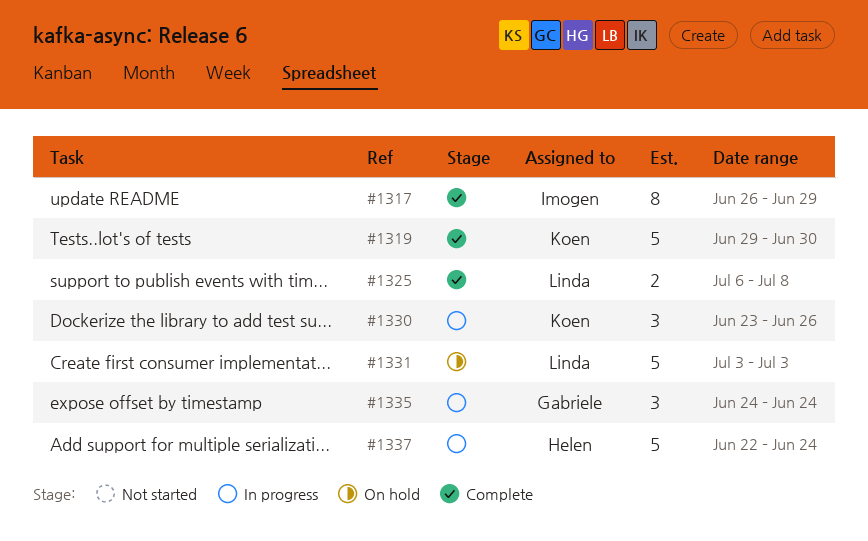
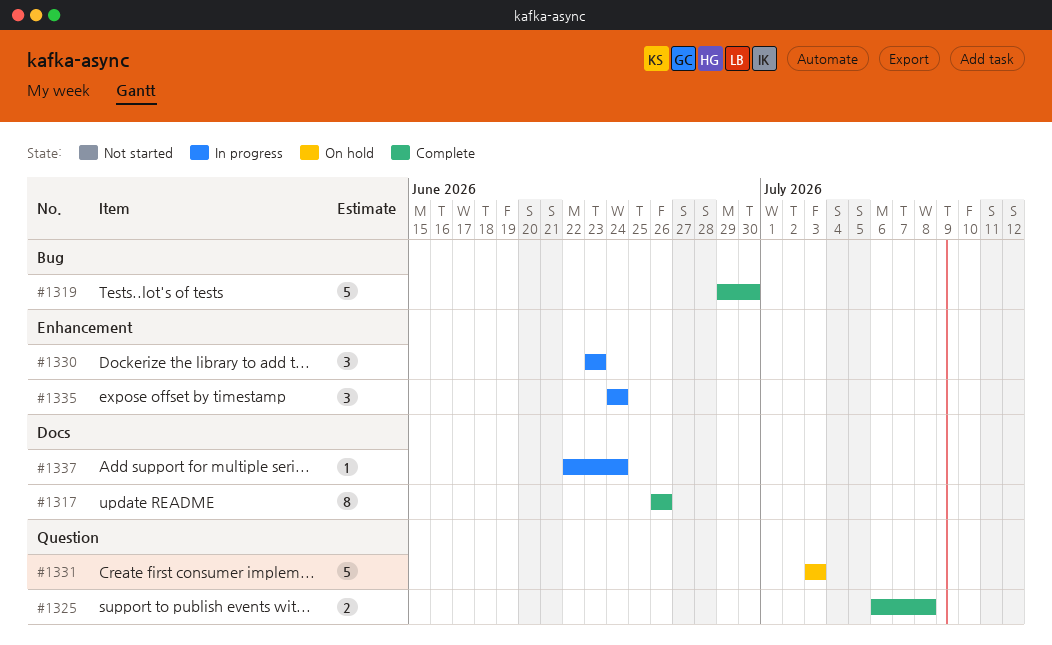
#1317, due: Jun 29 -> Jun 26
#1330, due: Jun 26 -> Jun 23
#1337, estimate: 5 -> 1

